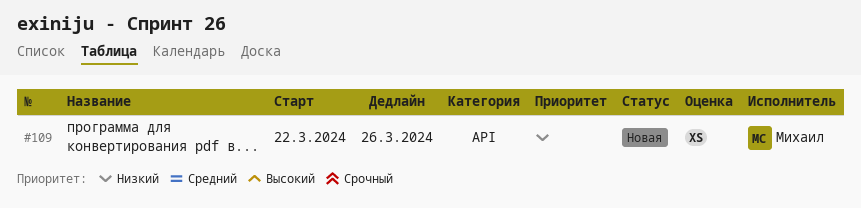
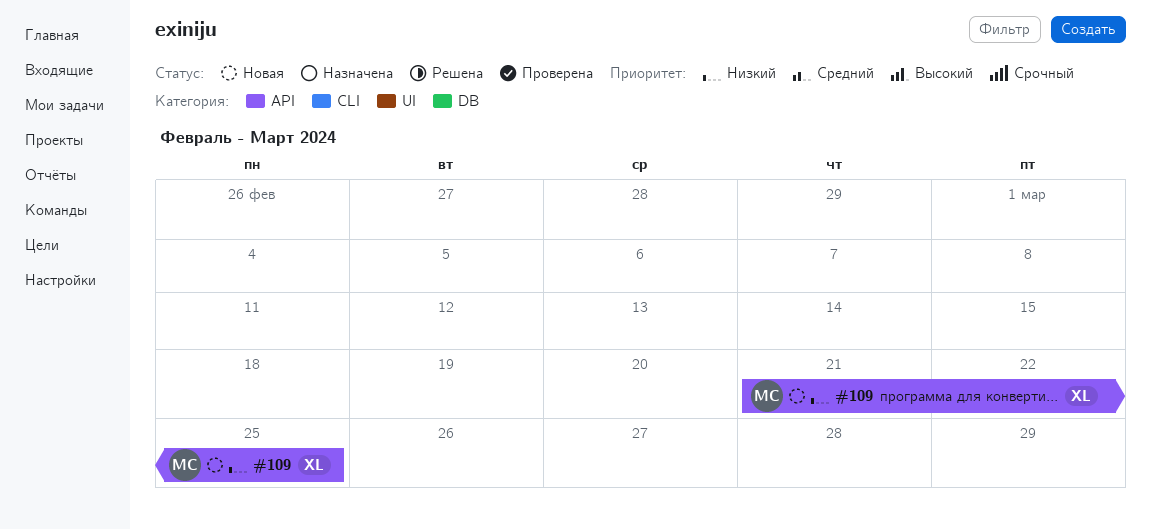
#109, estimate: XS -> XL
#109, start: Mar 22 -> Mar 21
#109, due: Mar 26 -> Mar 25

